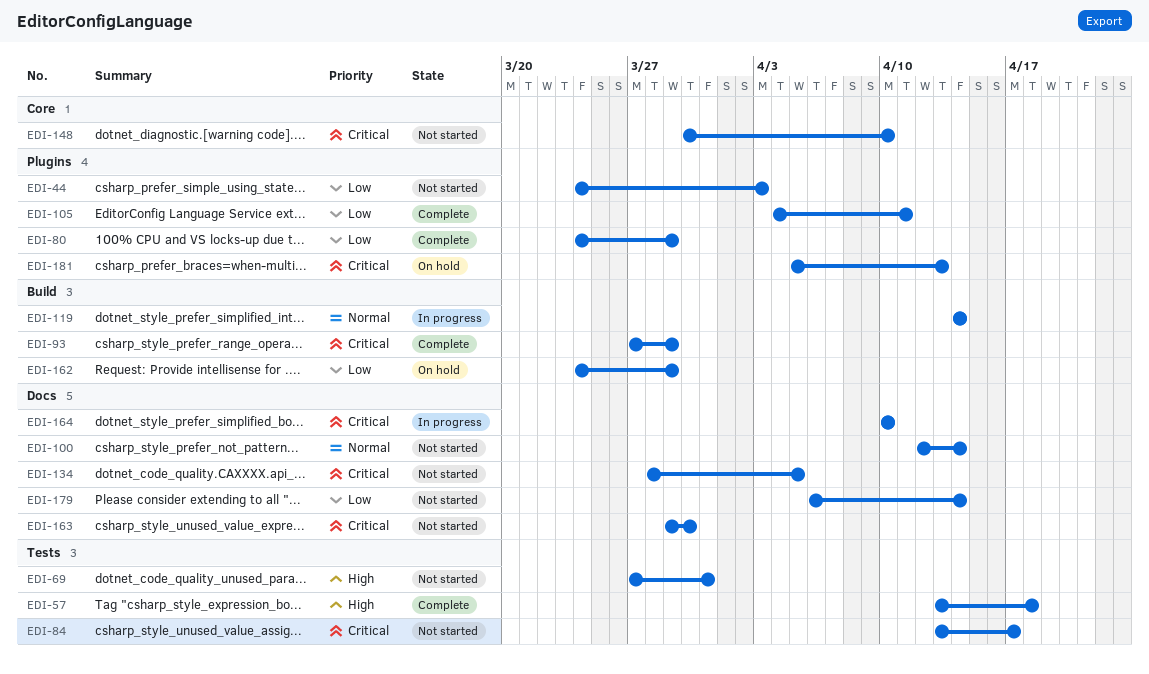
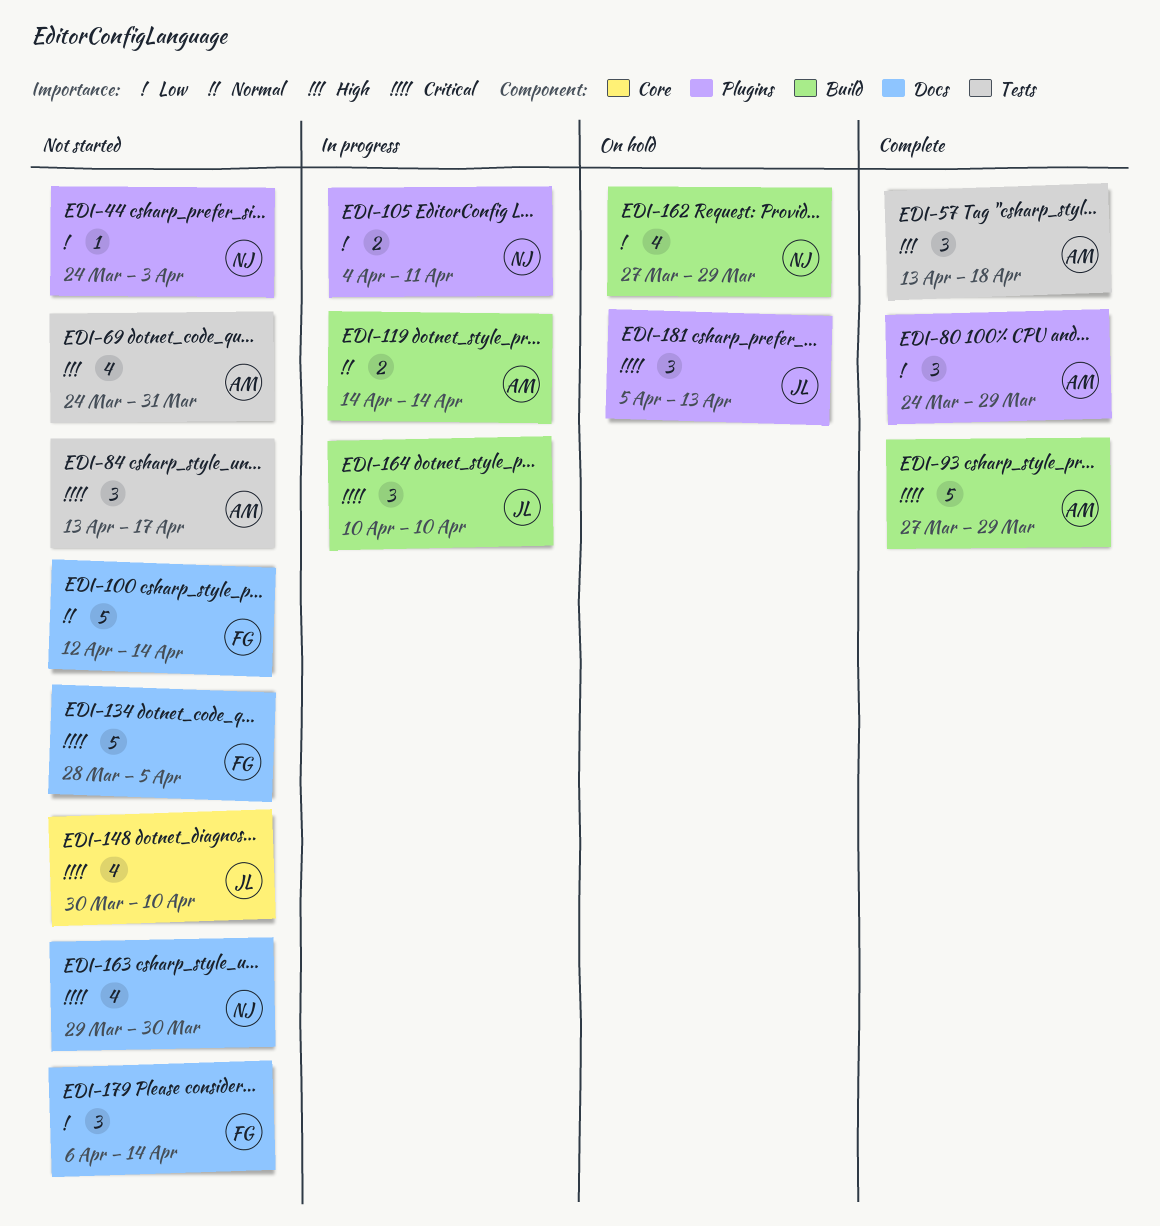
EDI-69, start: Mar 27 -> Mar 24
EDI-105, status: Complete -> In progress
EDI-162, start: Mar 24 -> Mar 27
EDI-164, label: Docs -> Build

